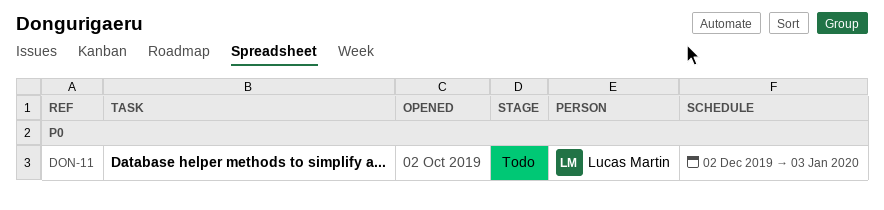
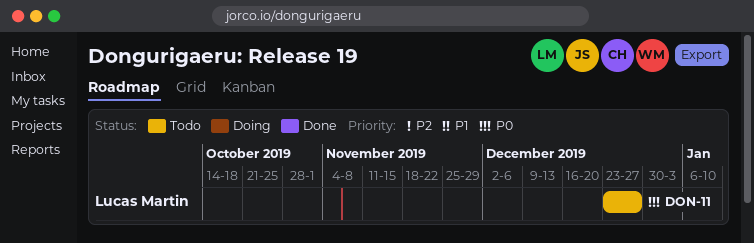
DON-11, start: Dec 2 -> Dec 23
DON-11, due: Jan 3 -> Dec 27

